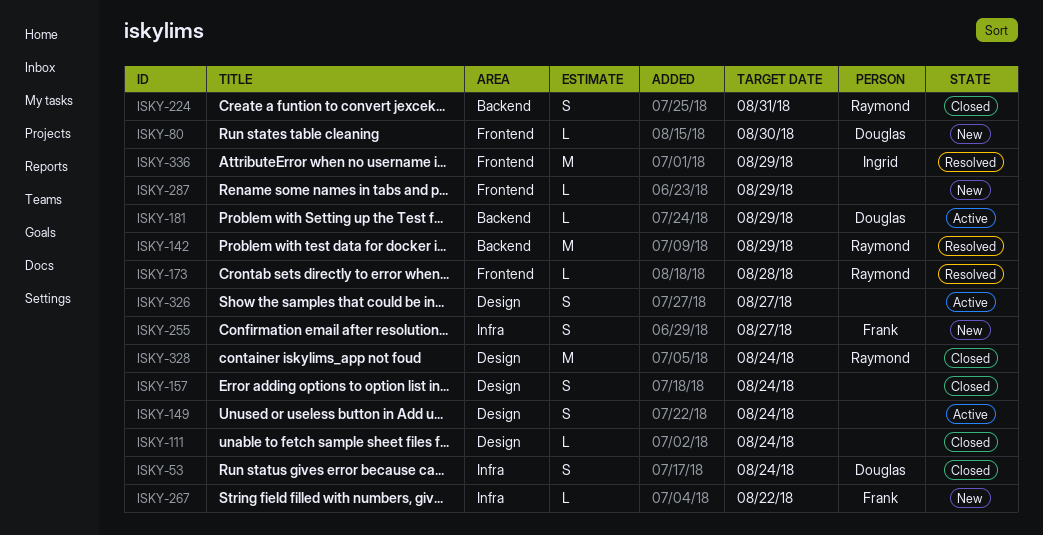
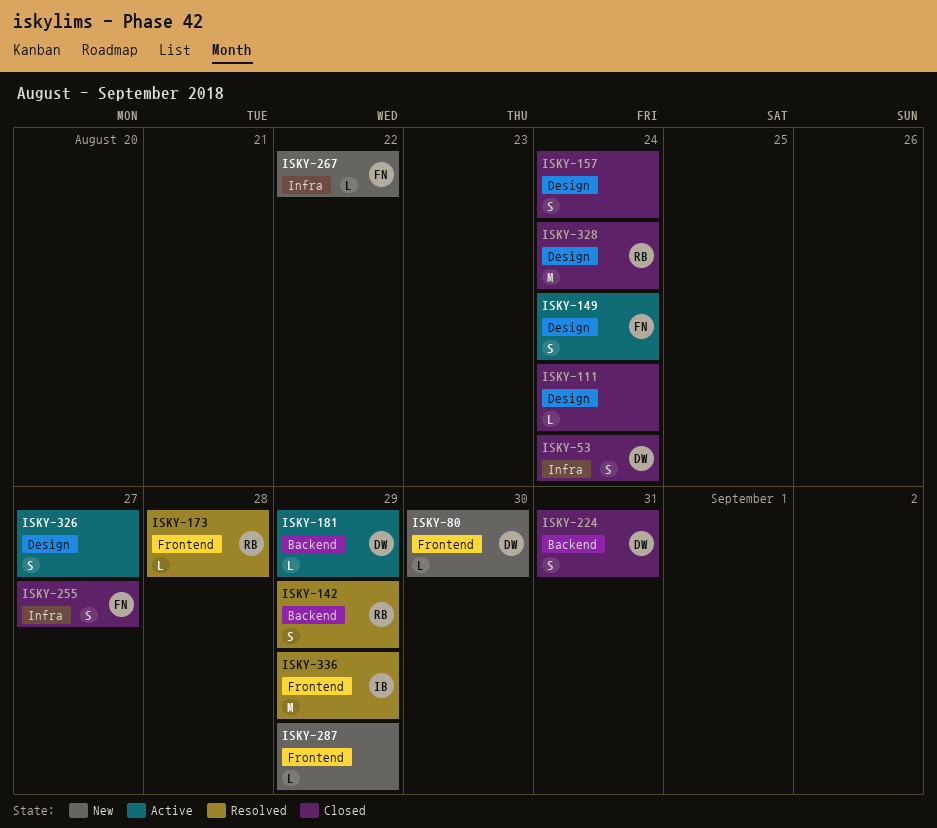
ISKY-142, estimate: M -> S
ISKY-149, owner: none -> Frank
ISKY-224, owner: Raymond -> Douglas
ISKY-255, status: New -> Closed

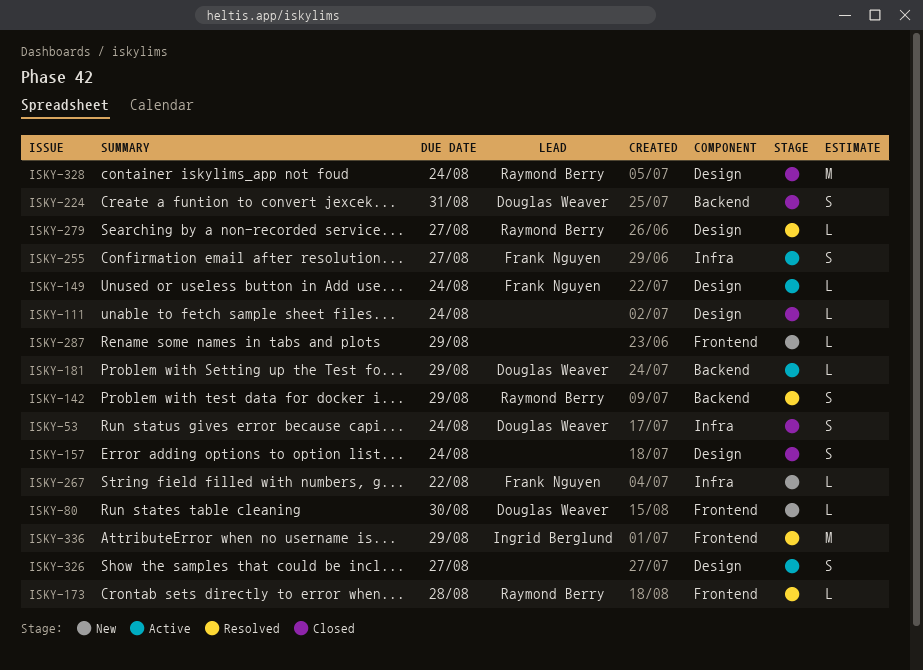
ISKY-149, estimate: S -> L
ISKY-255, status: Closed -> Active
ISKY-279: none -> present

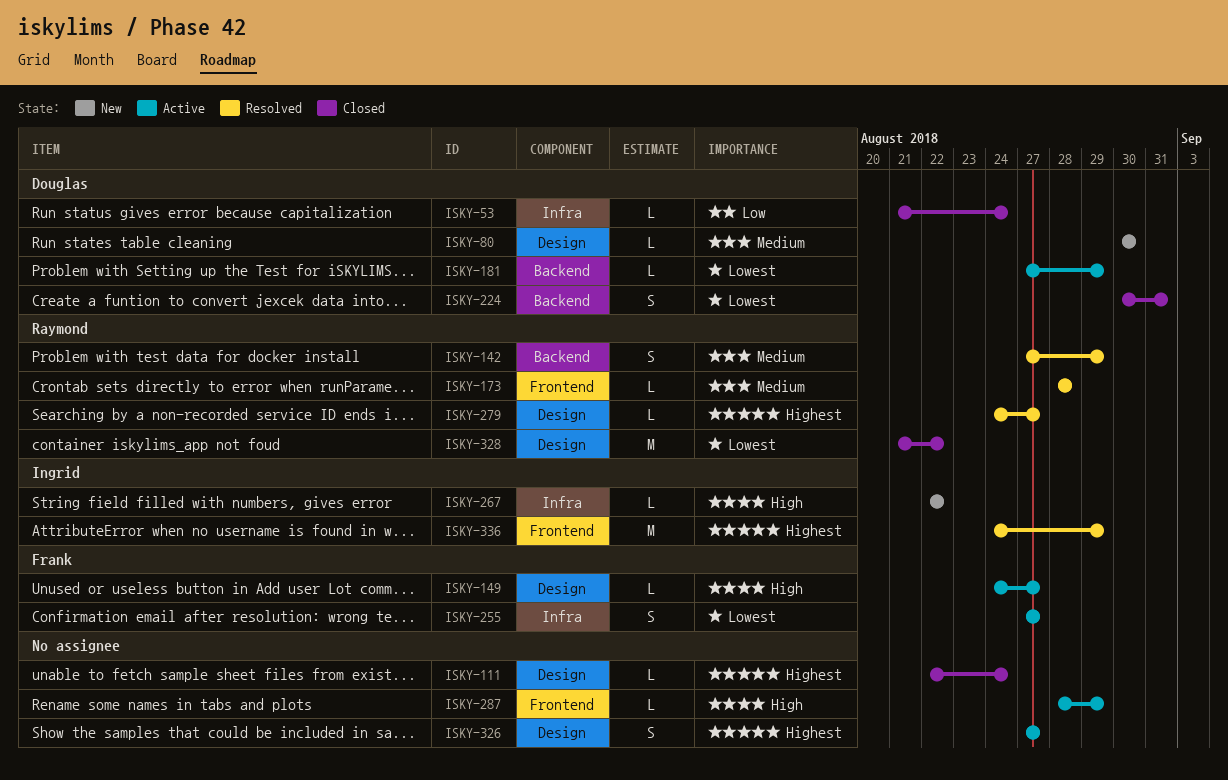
ISKY-53, estimate: S -> L
ISKY-80, label: Frontend -> Design
ISKY-149, due: Aug 24 -> Aug 27
ISKY-157: present -> none
ISKY-267, owner: Frank Nguyen -> Ingrid Berglund
ISKY-287, status: New -> Active
ISKY-328, due: Aug 24 -> Aug 22

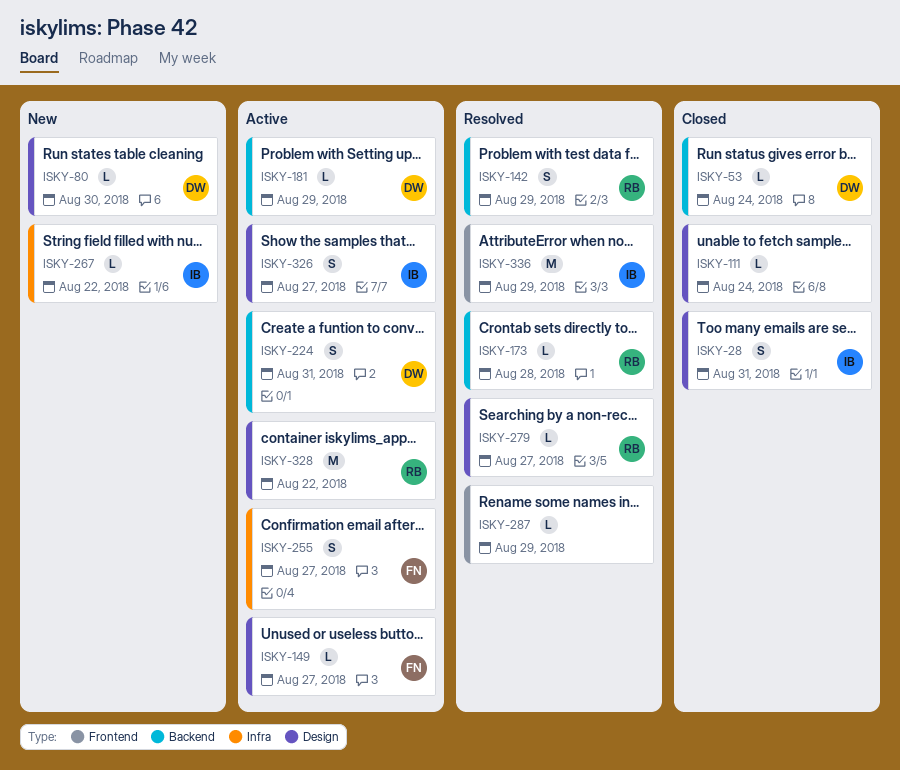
ISKY-28: none -> present
ISKY-53, label: Infra -> Backend
ISKY-173, label: Frontend -> Backend
ISKY-224, status: Closed -> Active
ISKY-287, status: Active -> Resolved
ISKY-326, owner: none -> Ingrid
ISKY-328, status: Closed -> Active

